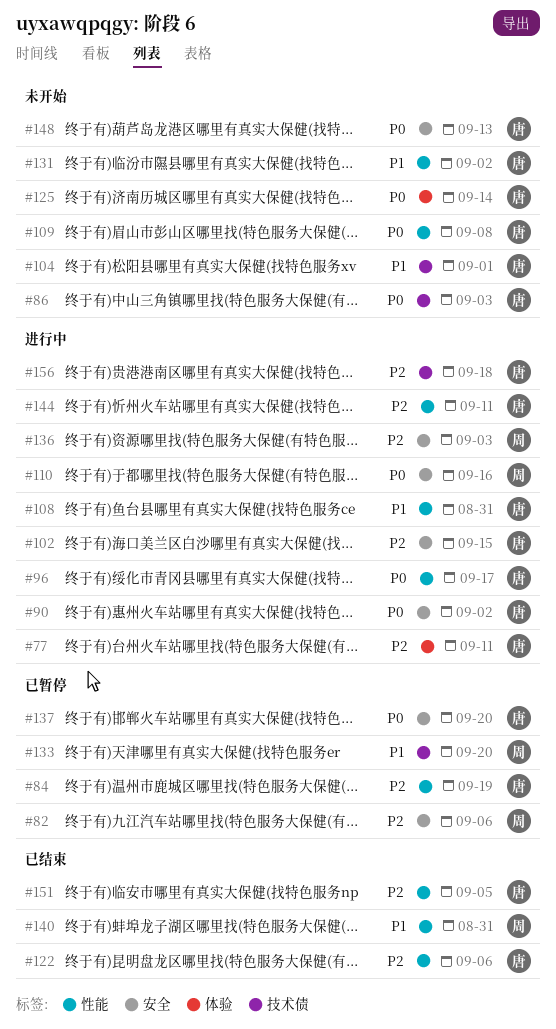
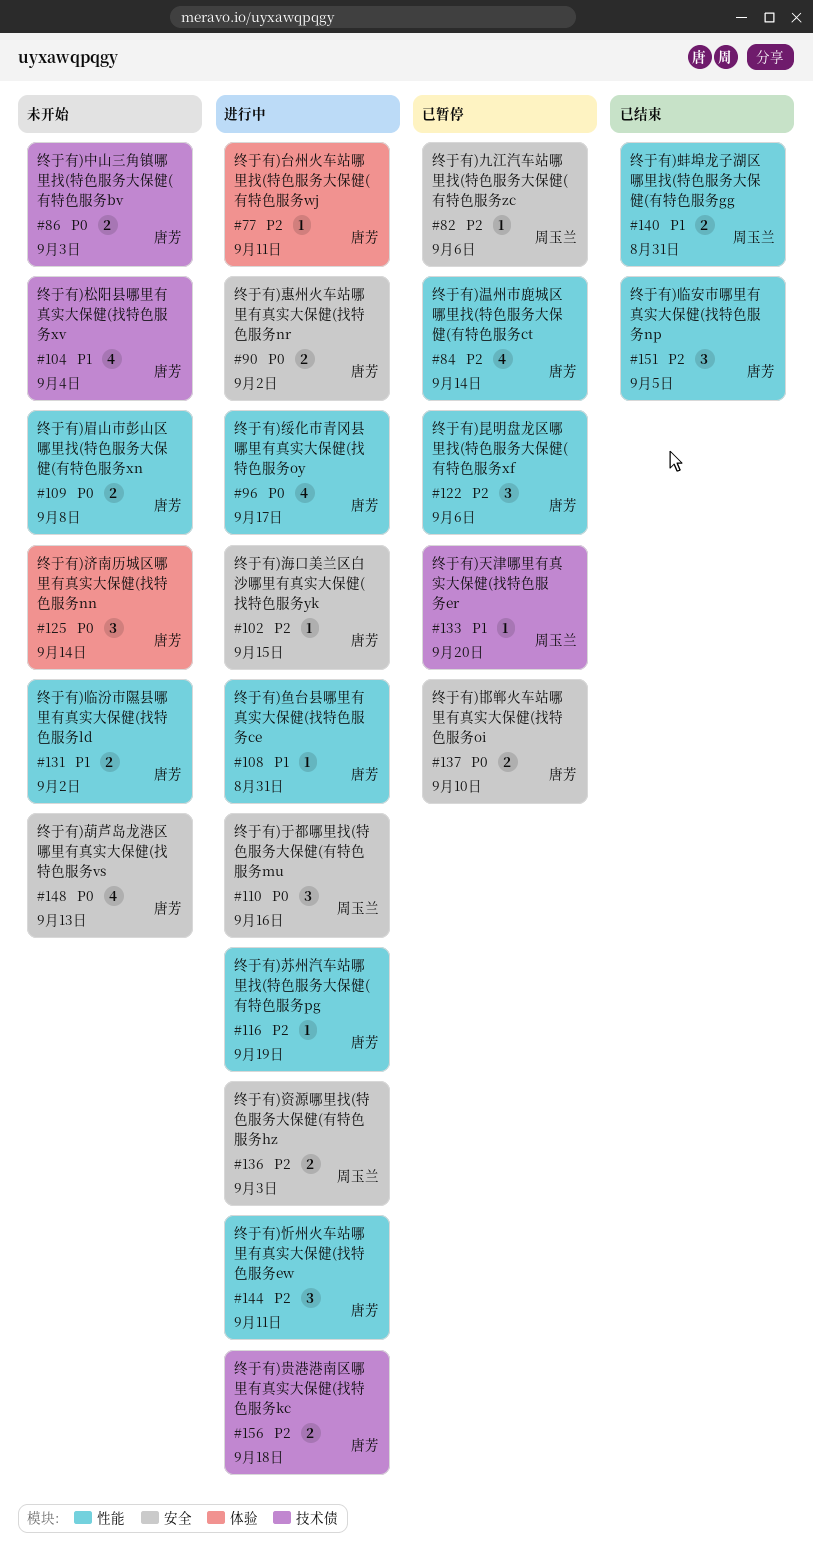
#84, due: Sep 19 -> Sep 14
#104, due: Sep 1 -> Sep 4
#116: none -> present
#122, status: 已结束 -> 已暂停
#137, due: Sep 20 -> Sep 10

